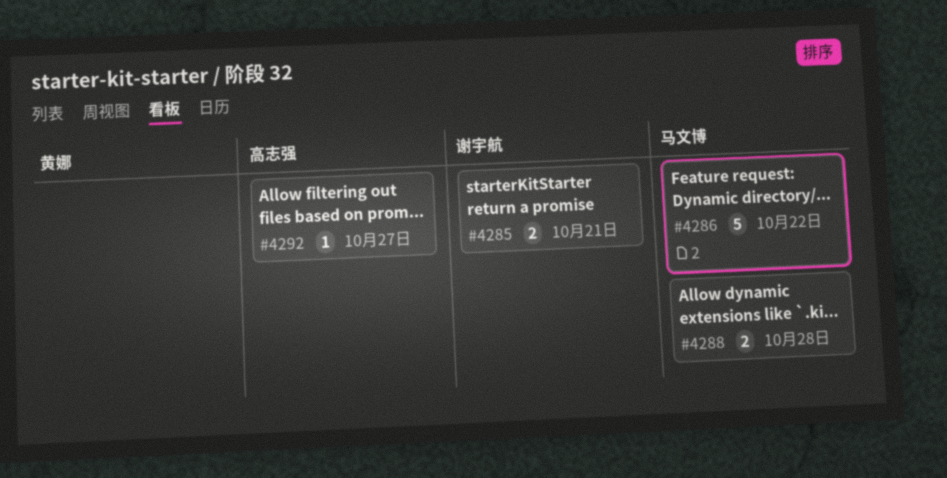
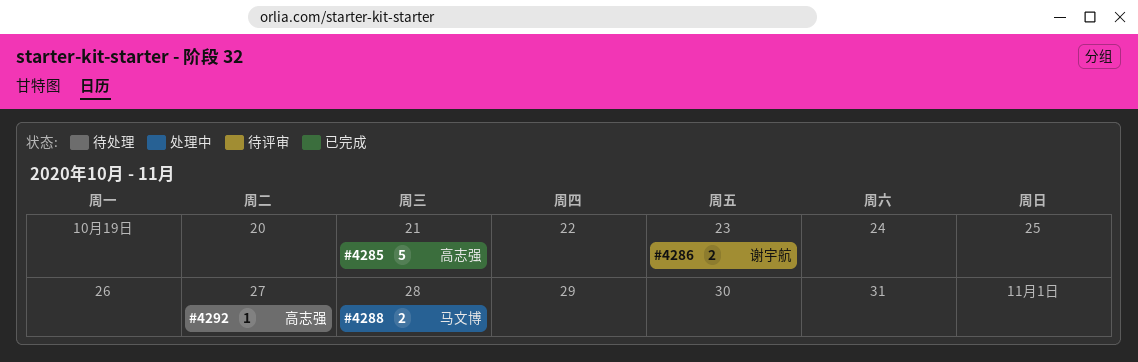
#4285, owner: 谢宇航 -> 高志强
#4285, estimate: 2 -> 5
#4286, owner: 马文博 -> 谢宇航
#4286, estimate: 5 -> 2
#4286, due: Oct 22 -> Oct 23

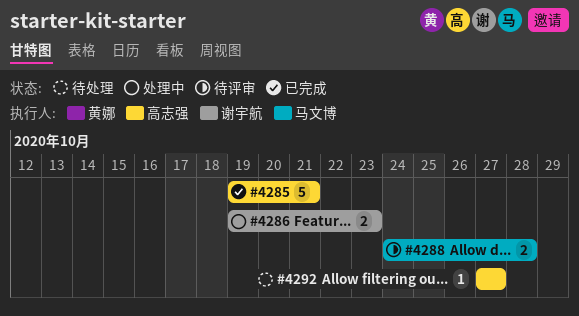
#4286, status: 待评审 -> 处理中
#4288, status: 处理中 -> 待评审

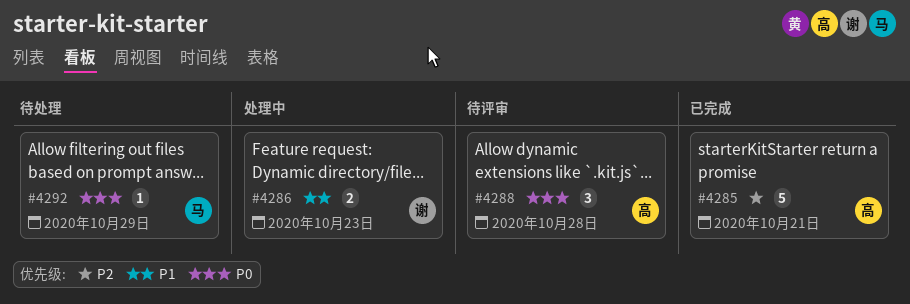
#4288, owner: 马文博 -> 高志强
#4288, estimate: 2 -> 3
#4292, owner: 高志强 -> 马文博
#4292, due: Oct 27 -> Oct 29

